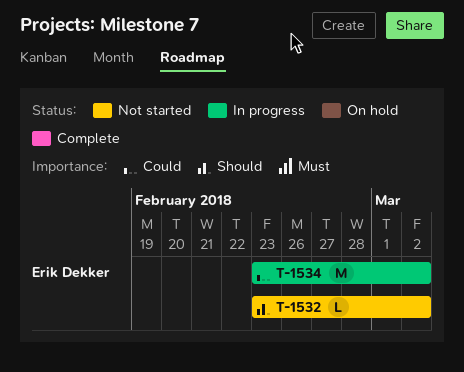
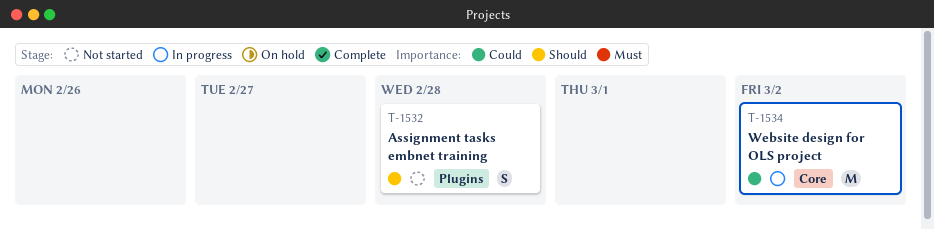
T-1532, estimate: L -> S
T-1532, due: Mar 2 -> Feb 28

